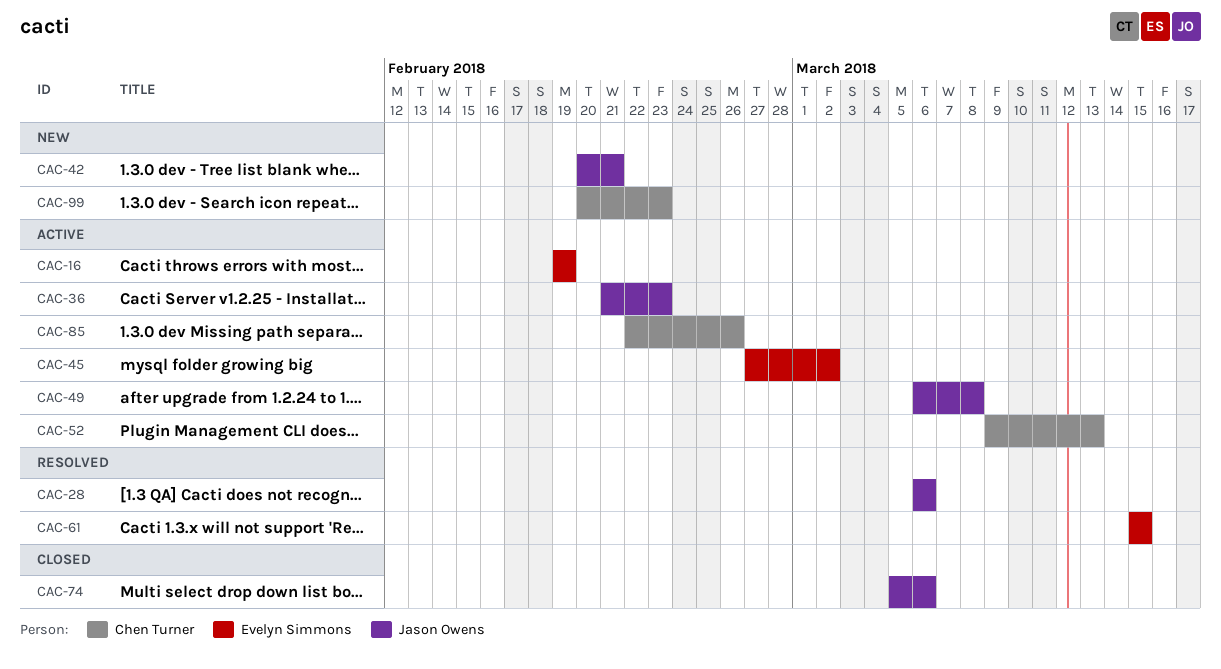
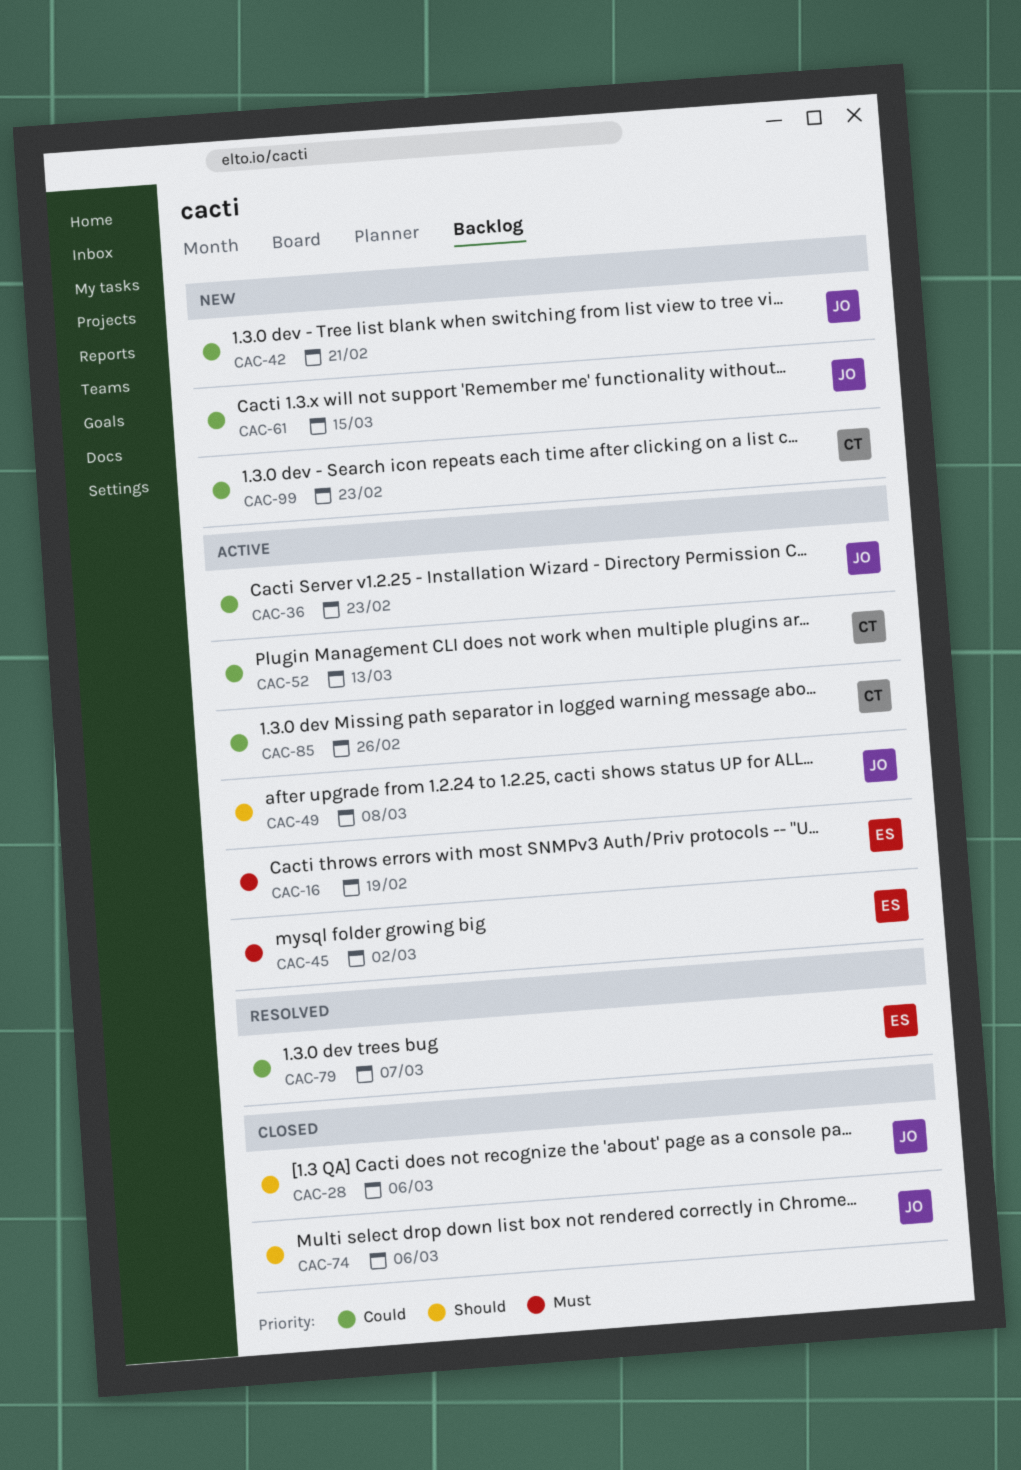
CAC-28, status: Resolved -> Closed
CAC-61, status: Resolved -> New
CAC-61, owner: Evelyn Simmons -> Jason Owens
CAC-79: none -> present

